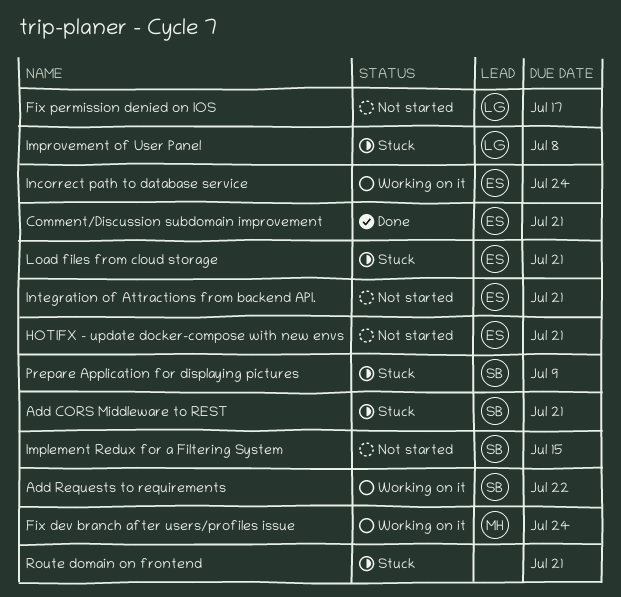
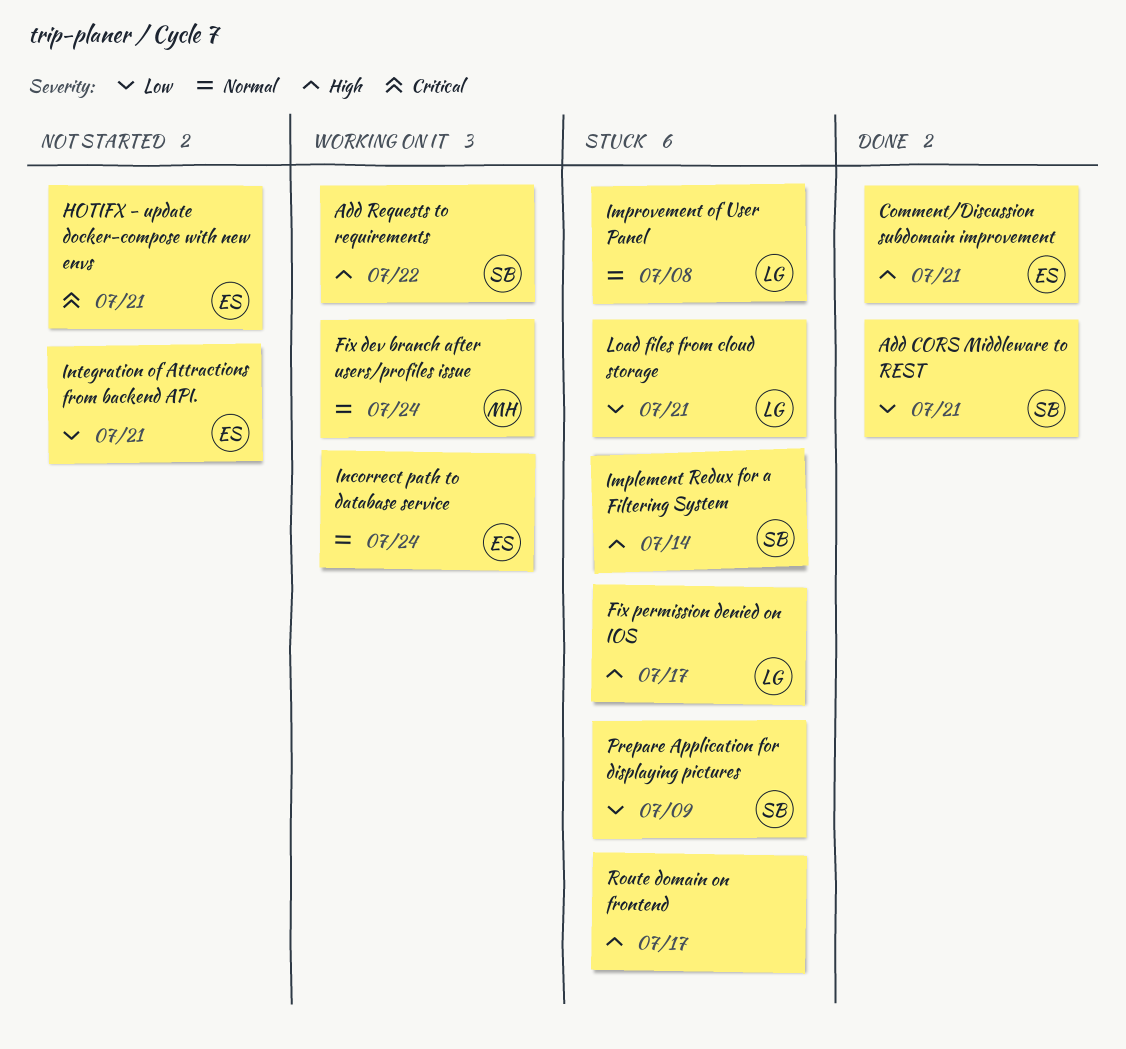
Add CORS Middleware to REST, status: Stuck -> Done
Fix permission denied on IOS, status: Not started -> Stuck
Implement Redux for a Filtering System, status: Not started -> Stuck
Implement Redux for a Filtering System, due: Jul 15 -> Jul 14
Load files from cloud storage, owner: ES -> LG
Route domain on frontend, due: Jul 21 -> Jul 17

